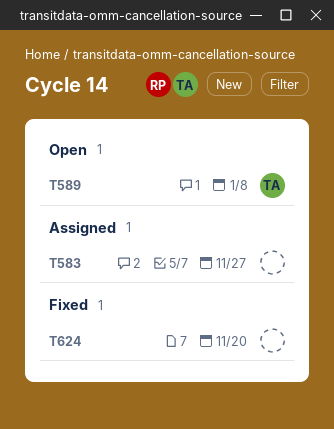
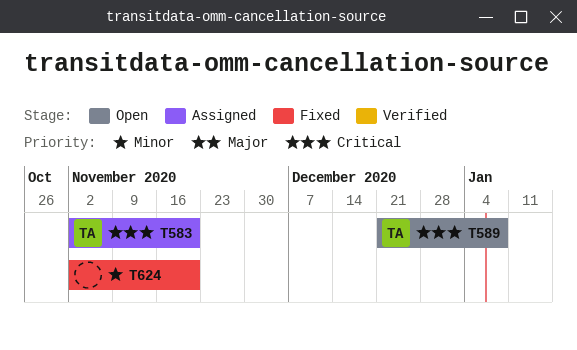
T583, owner: none -> TA
T583, due: Nov 27 -> Nov 20

